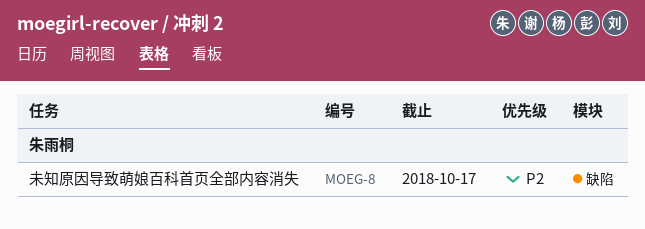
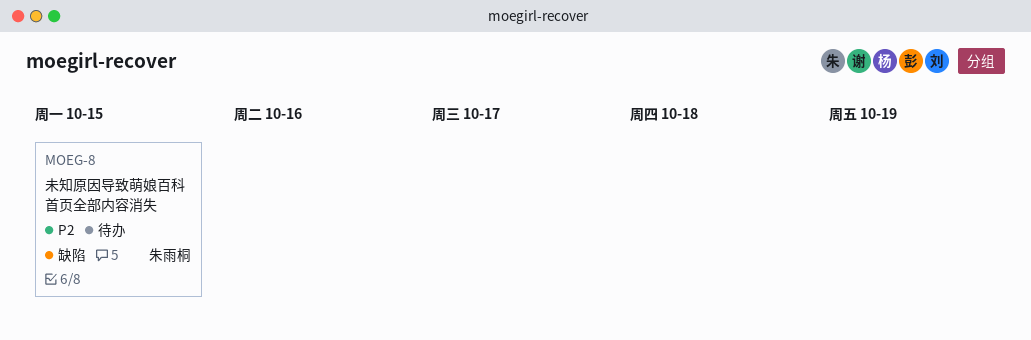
MOEG-8, due: Oct 17 -> Oct 15

